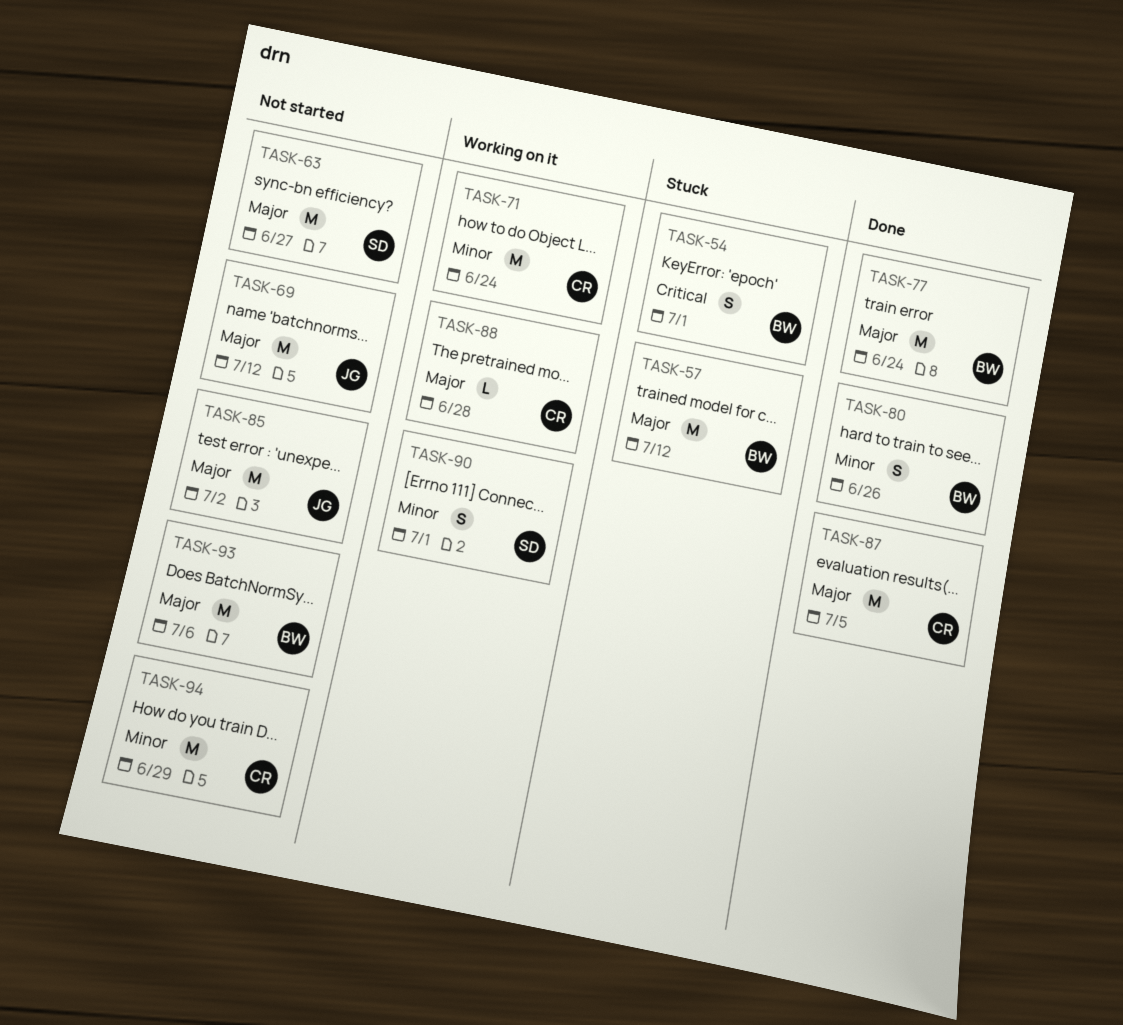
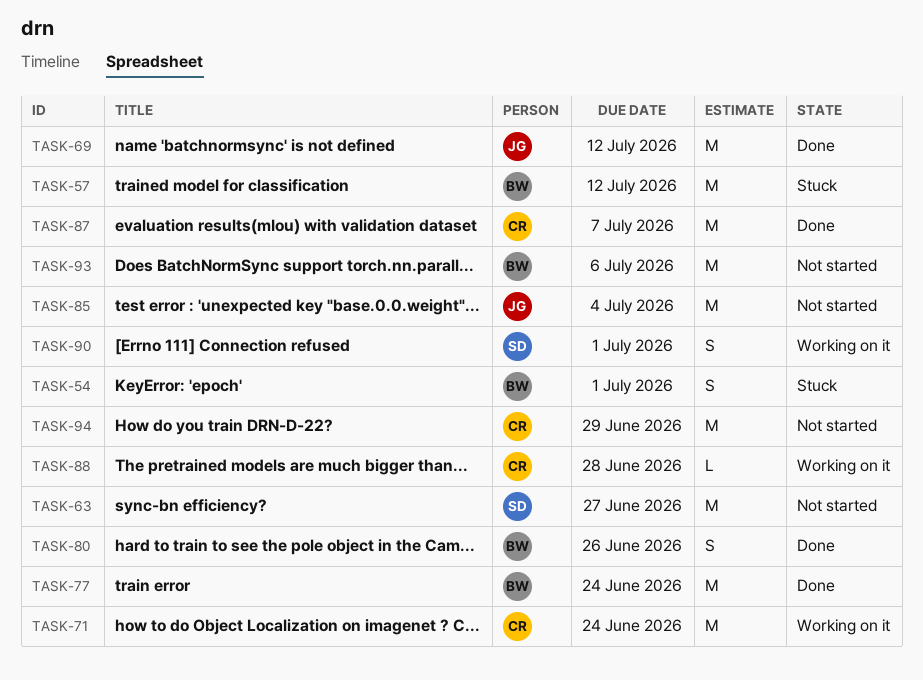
TASK-69, status: Not started -> Done
TASK-85, due: Jul 2 -> Jul 4
TASK-87, due: Jul 5 -> Jul 7

